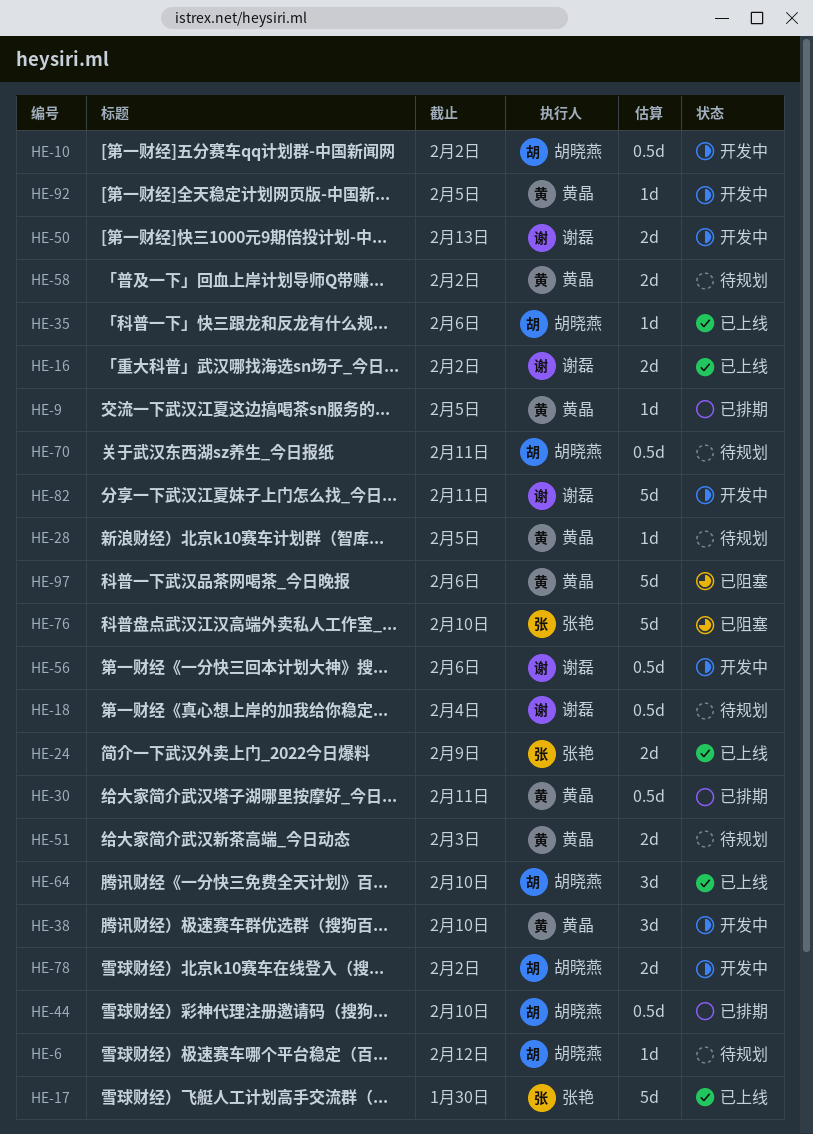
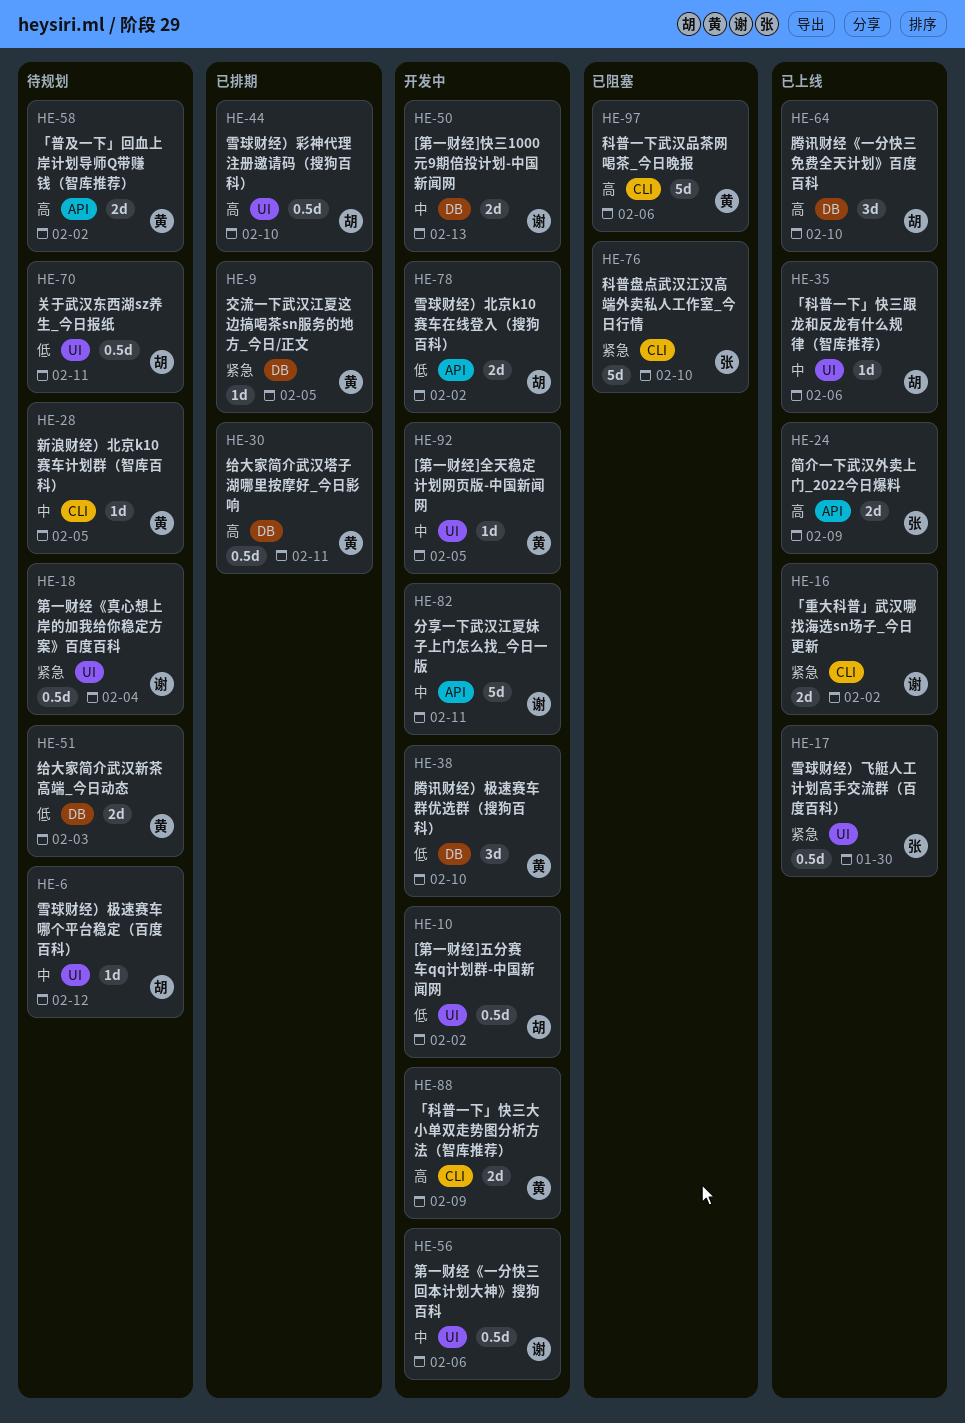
HE-17, estimate: 5d -> 0.5d
HE-88: none -> present

